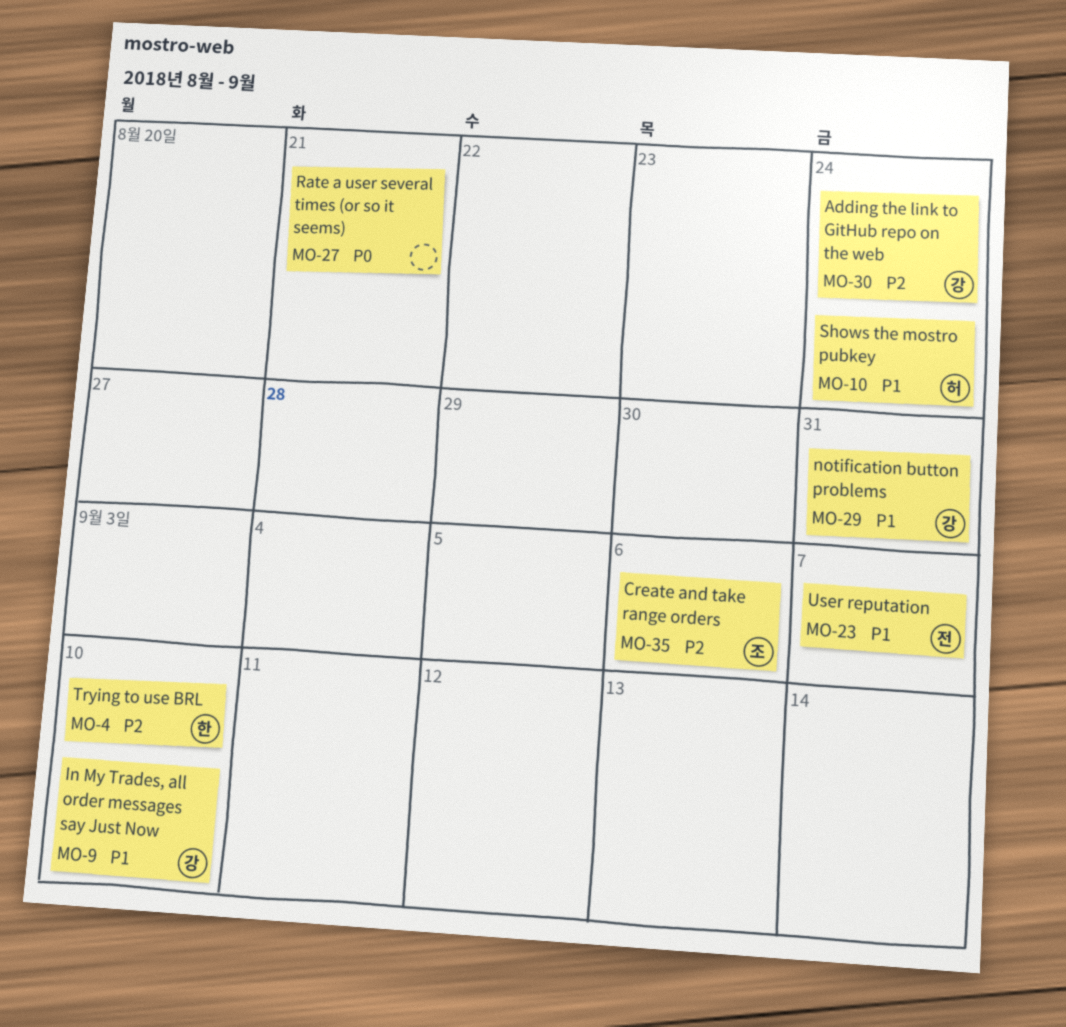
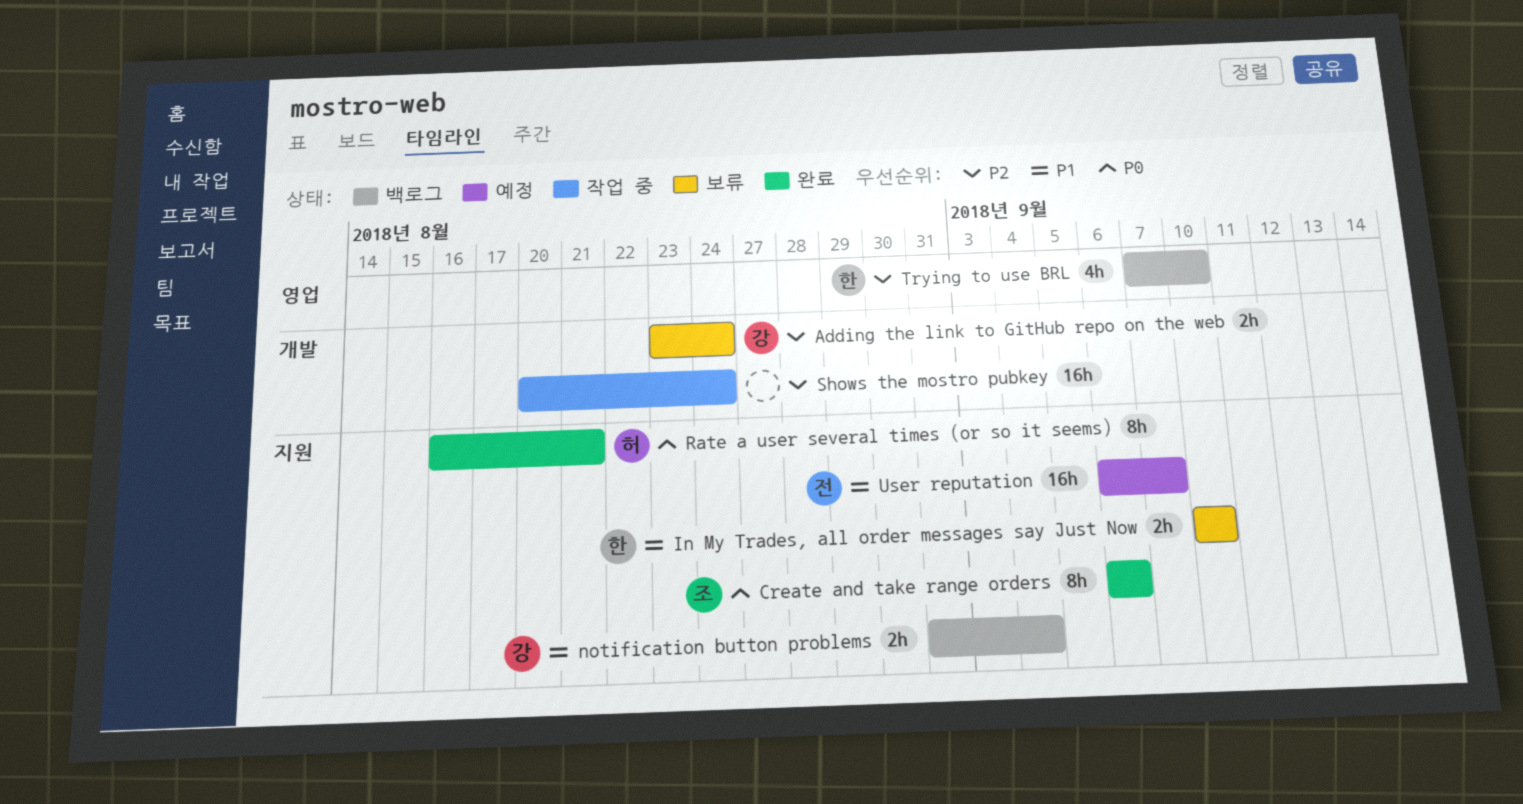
Create and take range orders, priority: P2 -> P0
In My Trades, all order messages say Just Now, owner: 강 -> 한
notification button problems, due: Aug 31 -> Sep 4
Rate a user several times (or so it seems), owner: none -> 허
Shows the mostro pubkey, owner: 허 -> none
Shows the mostro pubkey, priority: P1 -> P2

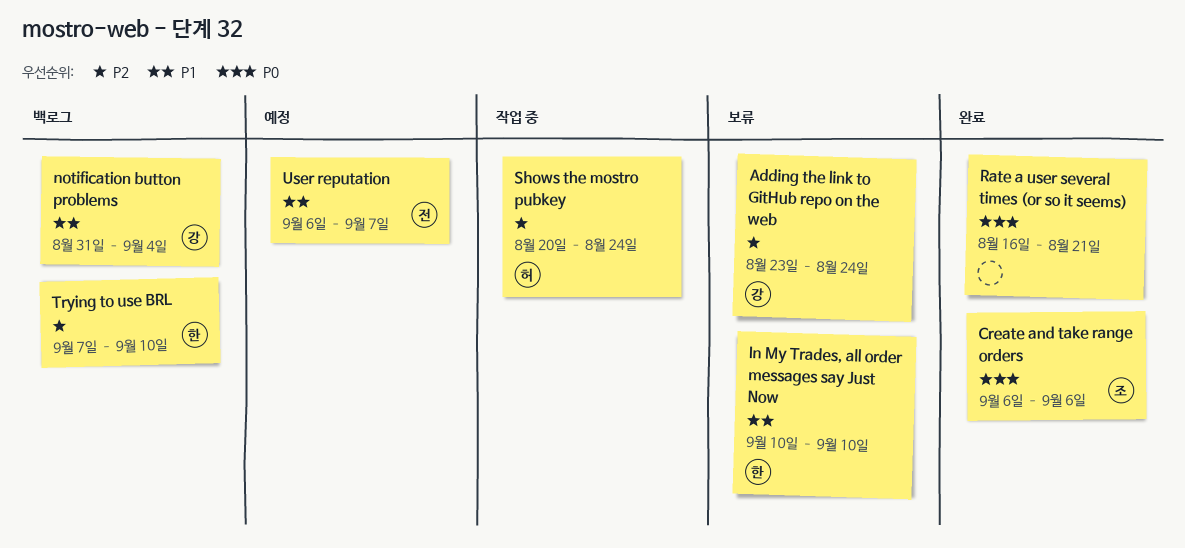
Rate a user several times (or so it seems), owner: 허 -> none
Shows the mostro pubkey, owner: none -> 허

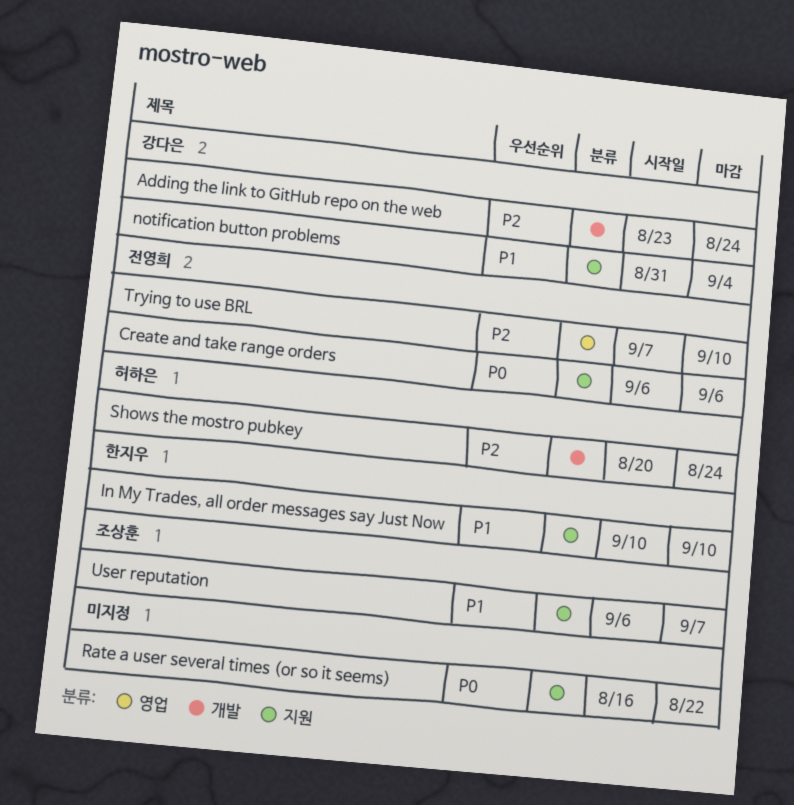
Create and take range orders, owner: 조상훈 -> 전영희
Rate a user several times (or so it seems), due: Aug 21 -> Aug 22
Trying to use BRL, owner: 한지우 -> 전영희
User reputation, owner: 전영희 -> 조상훈

